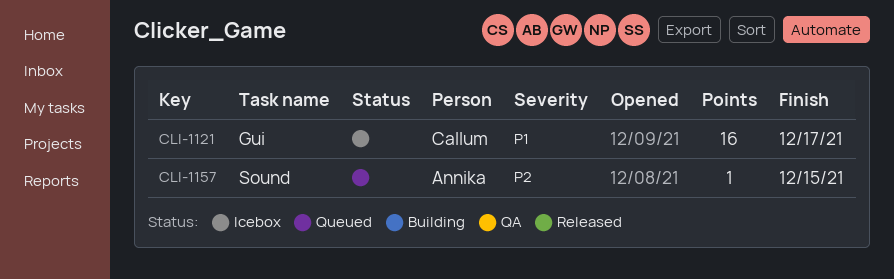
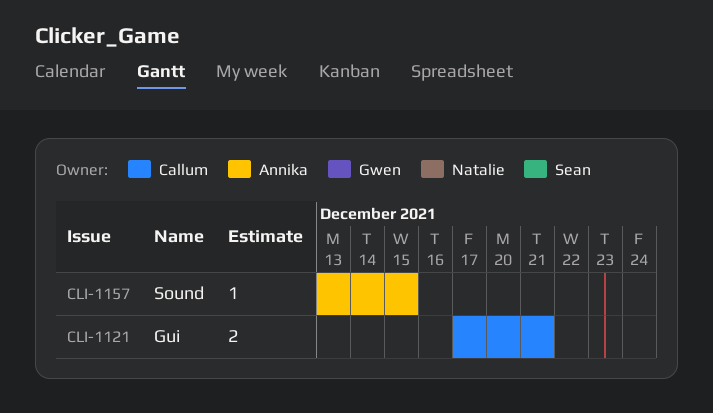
CLI-1121, estimate: 16 -> 2
CLI-1121, due: Dec 17 -> Dec 21

